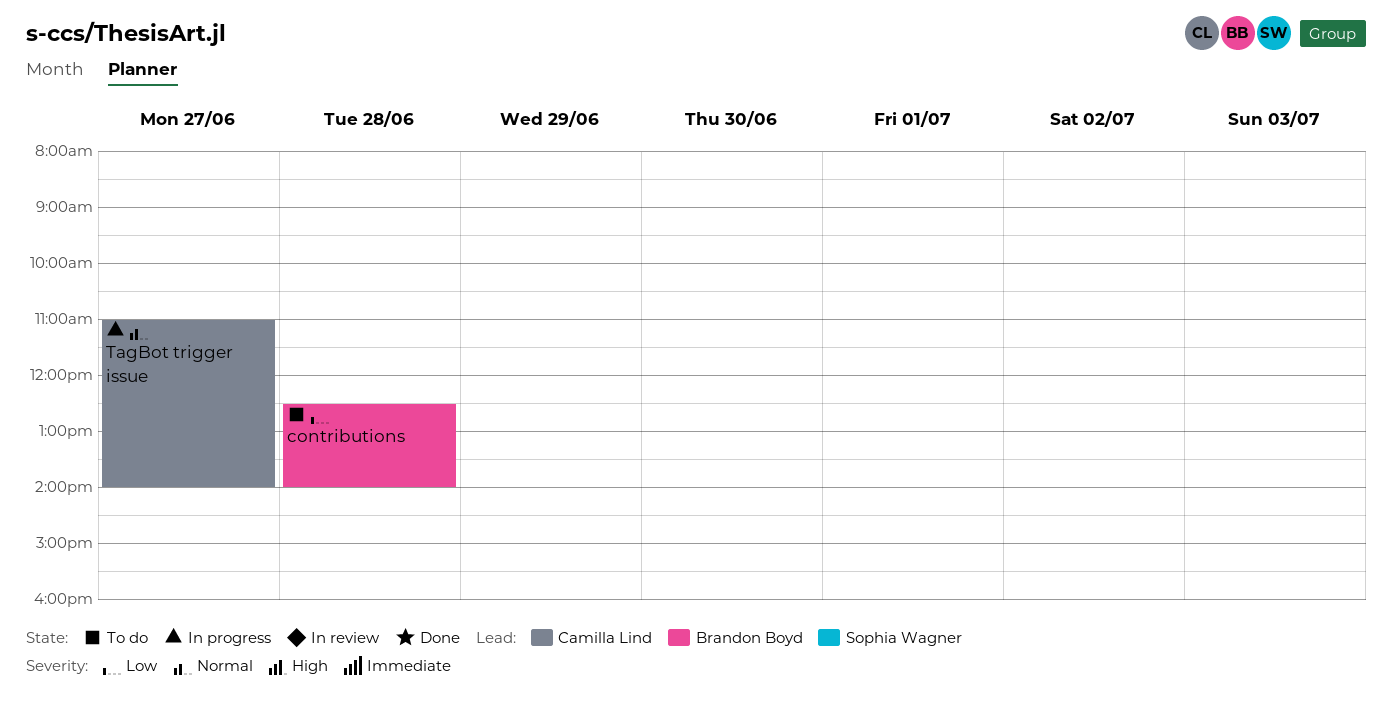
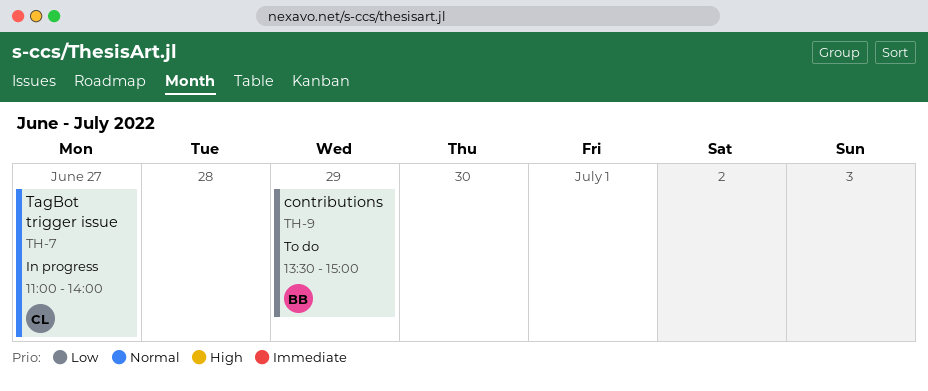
contributions, day: Jun 28 -> Jun 29
contributions, begins: 12:30 -> 13:30
contributions, ends: 14:00 -> 15:00

